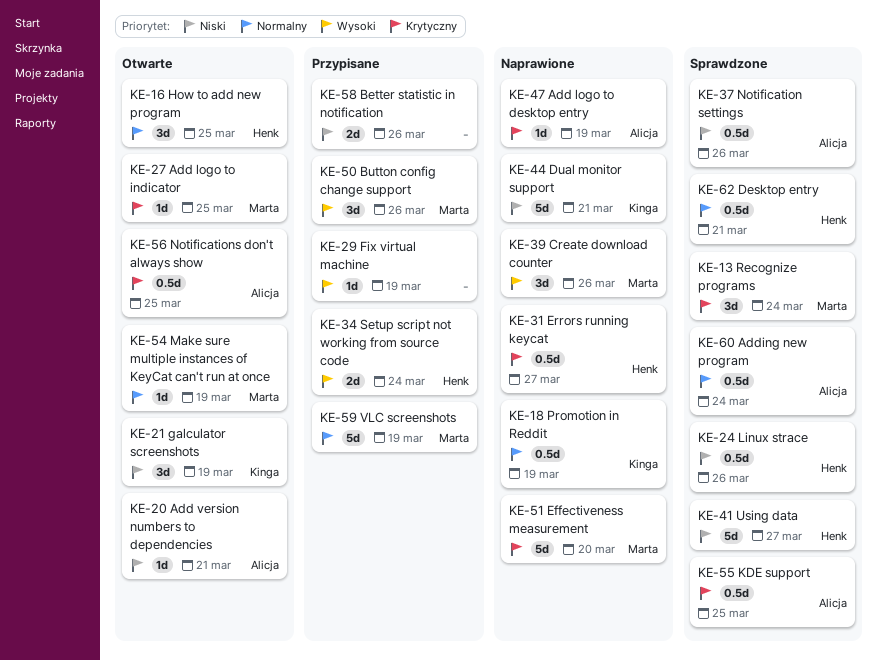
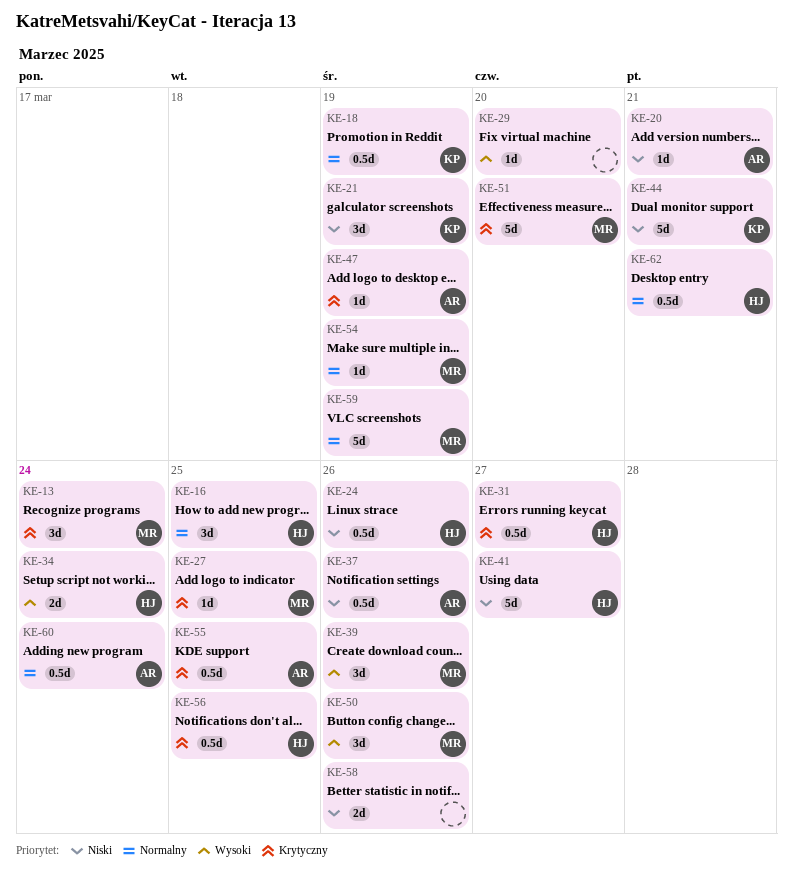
KE-29, due: Mar 19 -> Mar 20
KE-56, owner: Alicja -> Henk

